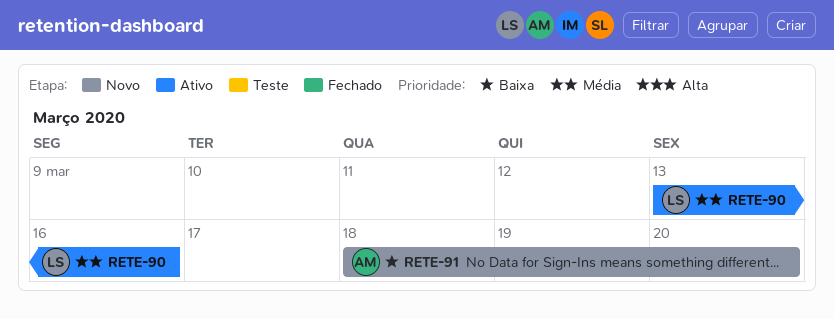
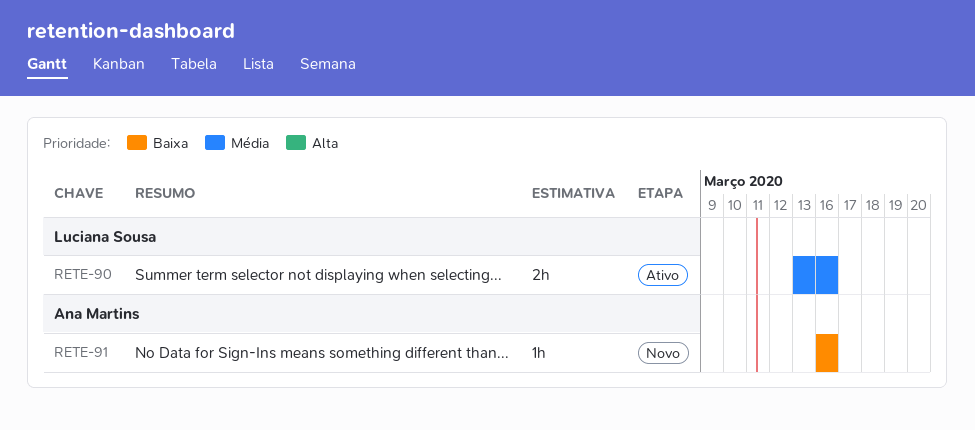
RETE-91, start: Mar 18 -> Mar 16
RETE-91, due: Mar 20 -> Mar 16

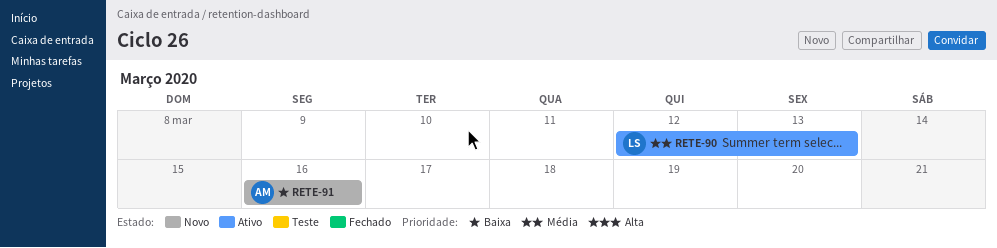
RETE-90, start: Mar 13 -> Mar 12
RETE-90, due: Mar 16 -> Mar 13

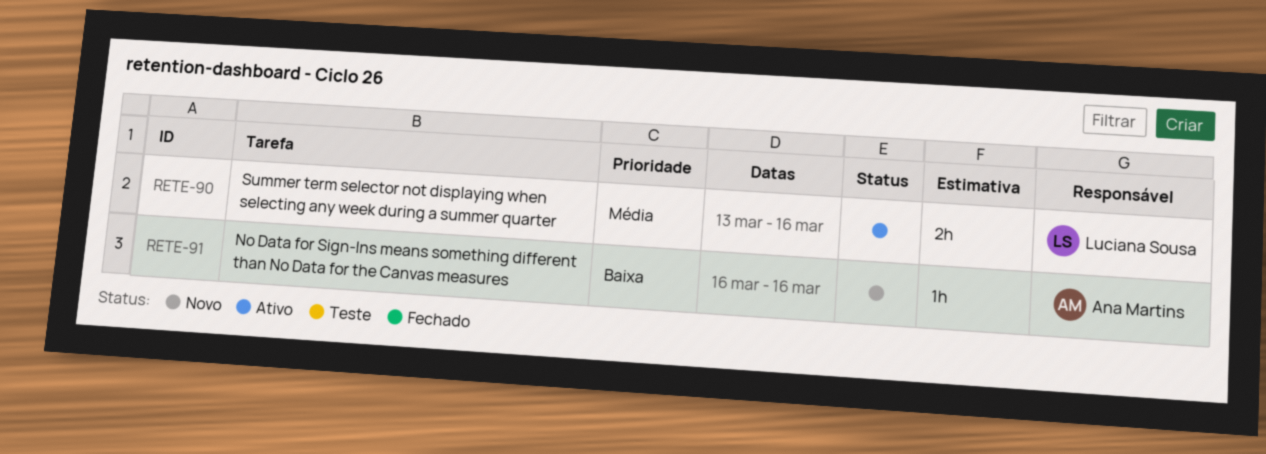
RETE-90, start: Mar 12 -> Mar 13
RETE-90, due: Mar 13 -> Mar 16

